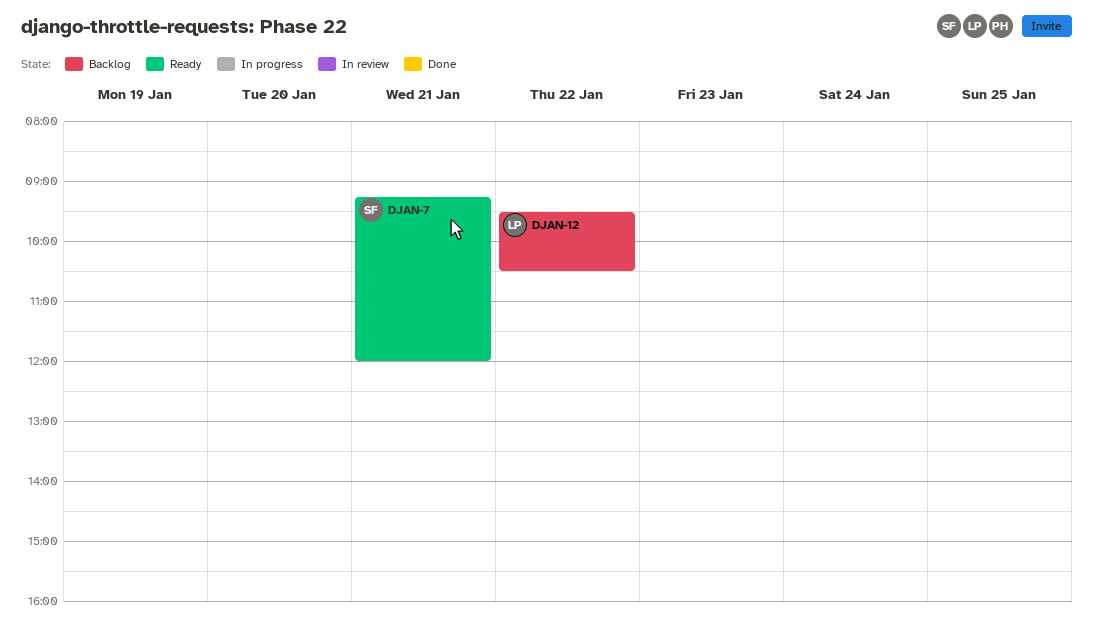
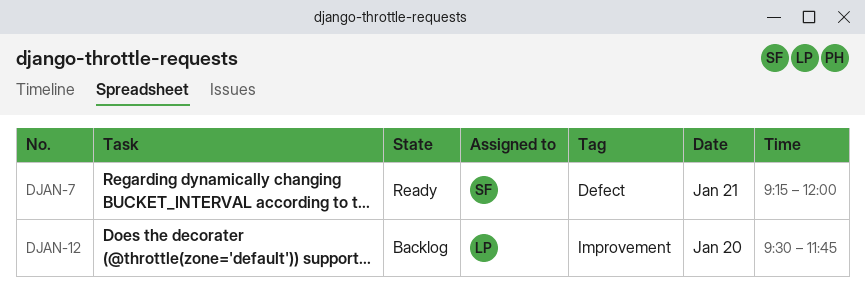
DJAN-12, day: Jan 22 -> Jan 20
DJAN-12, ends: 10:30 -> 11:45

